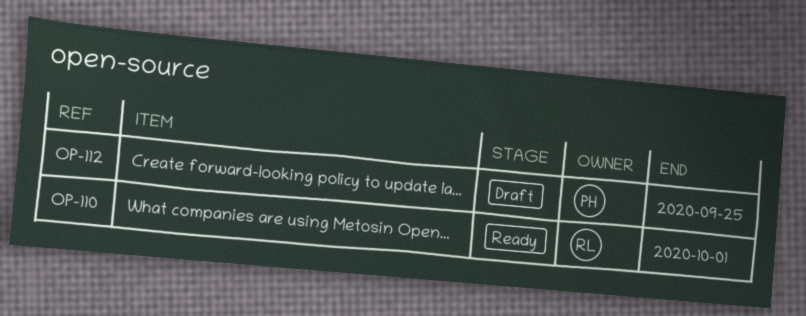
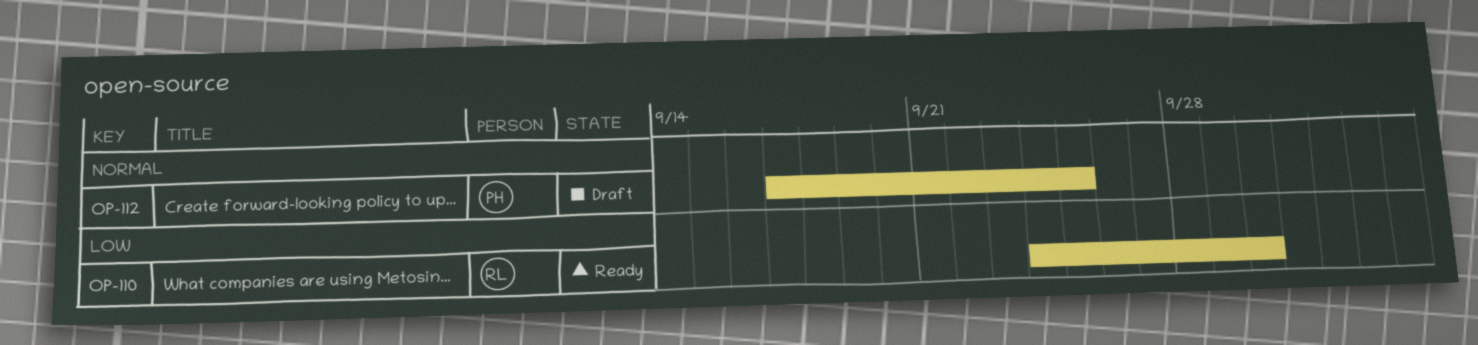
OP-110, due: Oct 1 -> Sep 30

